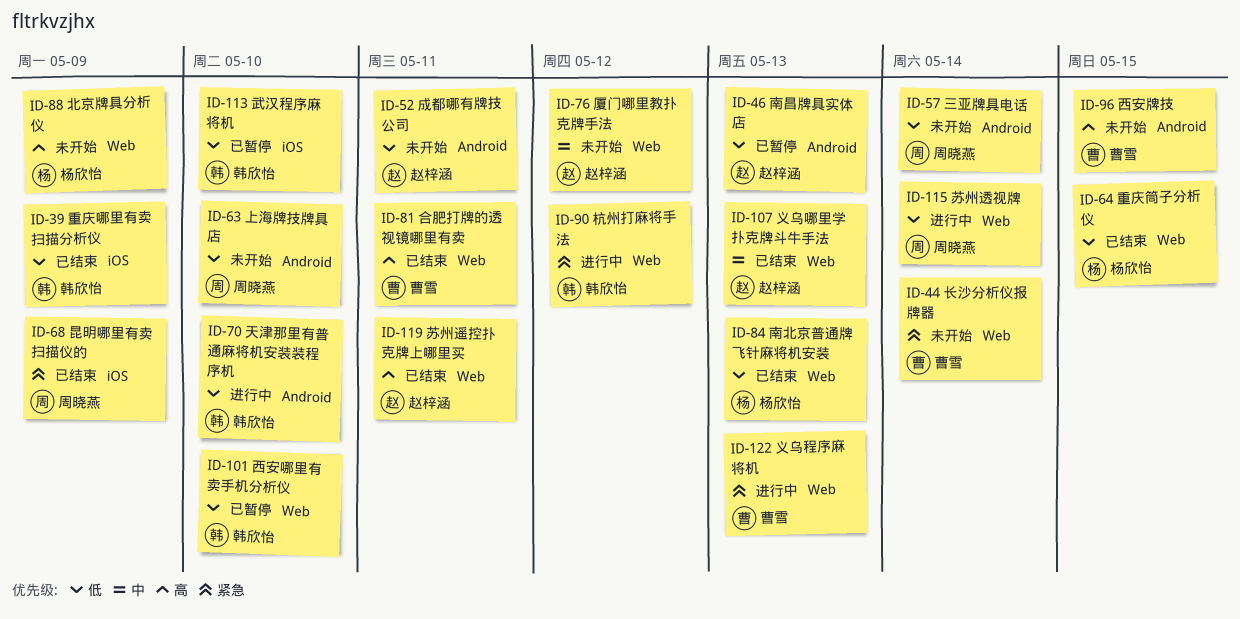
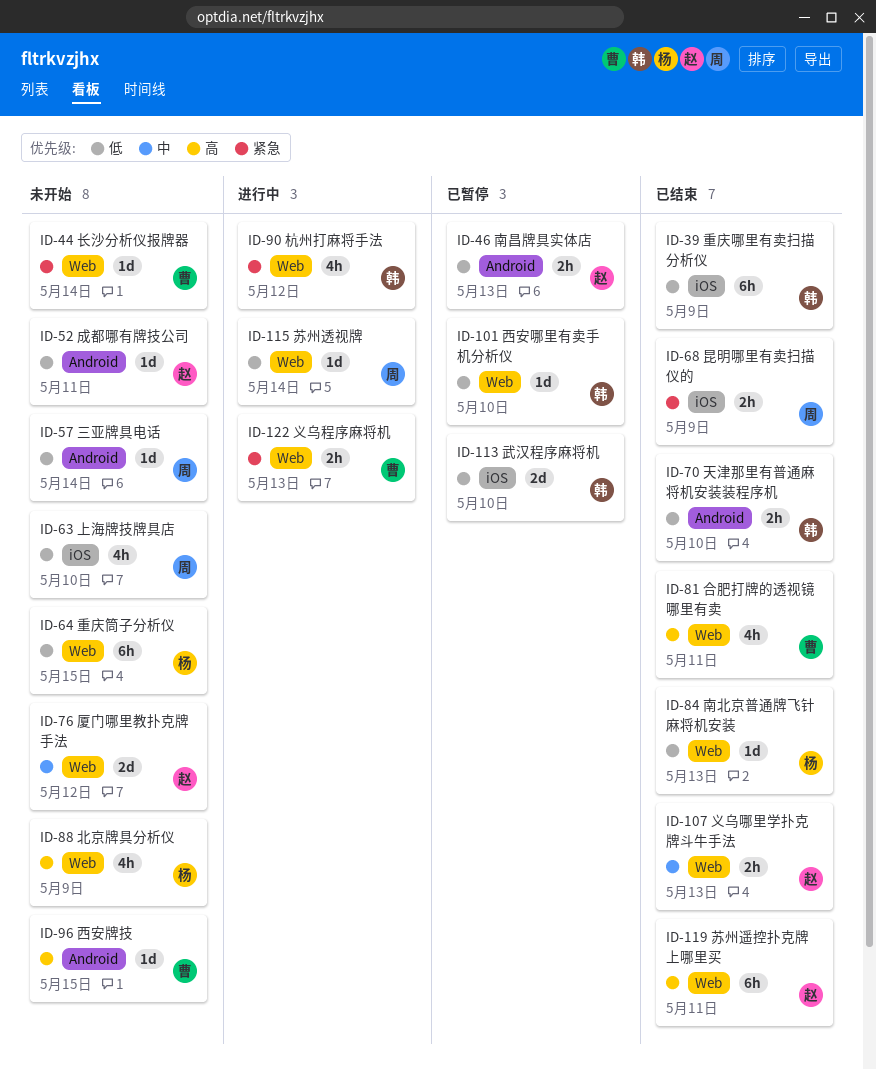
ID-63, label: Android -> iOS
ID-64, status: 已结束 -> 未开始
ID-70, status: 进行中 -> 已结束

